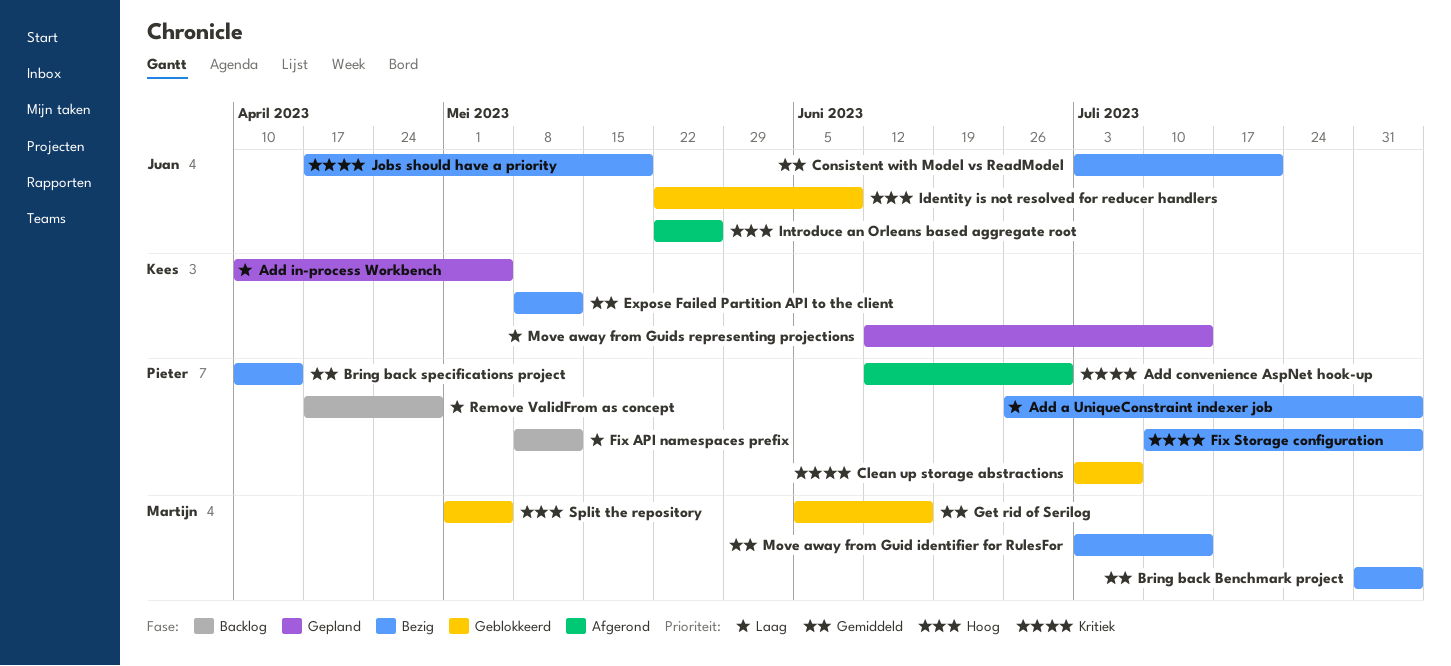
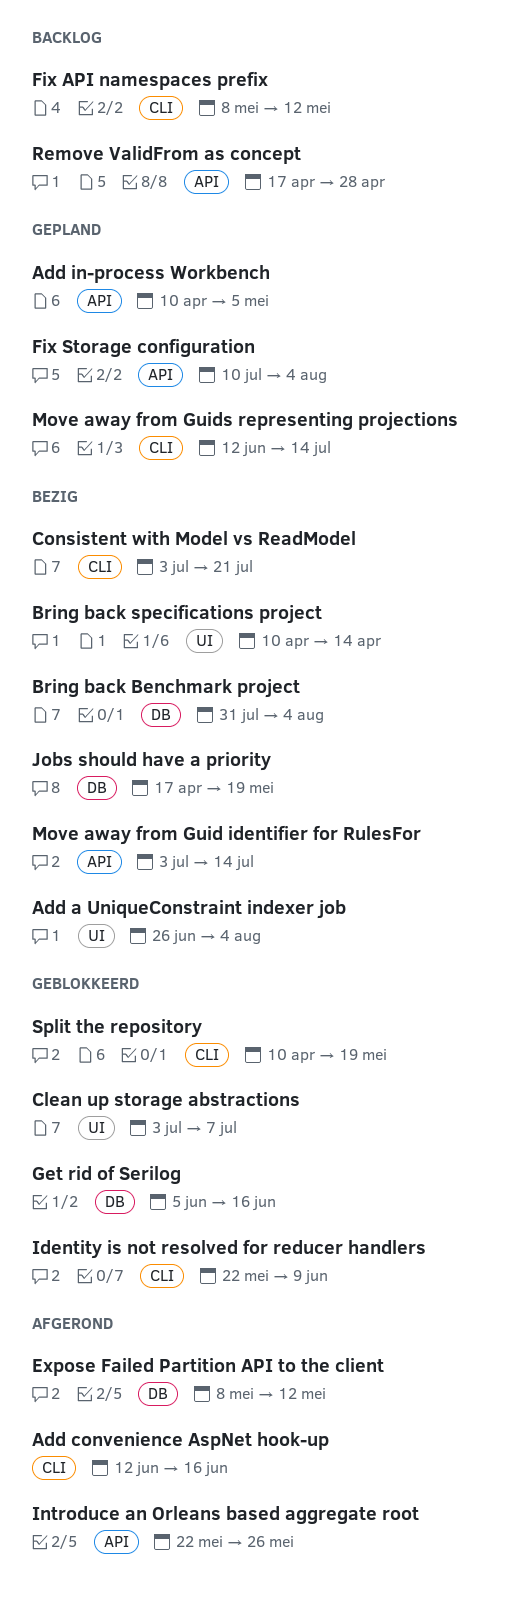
Add convenience AspNet hook-up, due: Jun 30 -> Jun 16
Expose Failed Partition API to the client, status: Bezig -> Afgerond
Fix Storage configuration, status: Bezig -> Gepland
Split the repository, start: May 1 -> Apr 10
Split the repository, due: May 5 -> May 19

